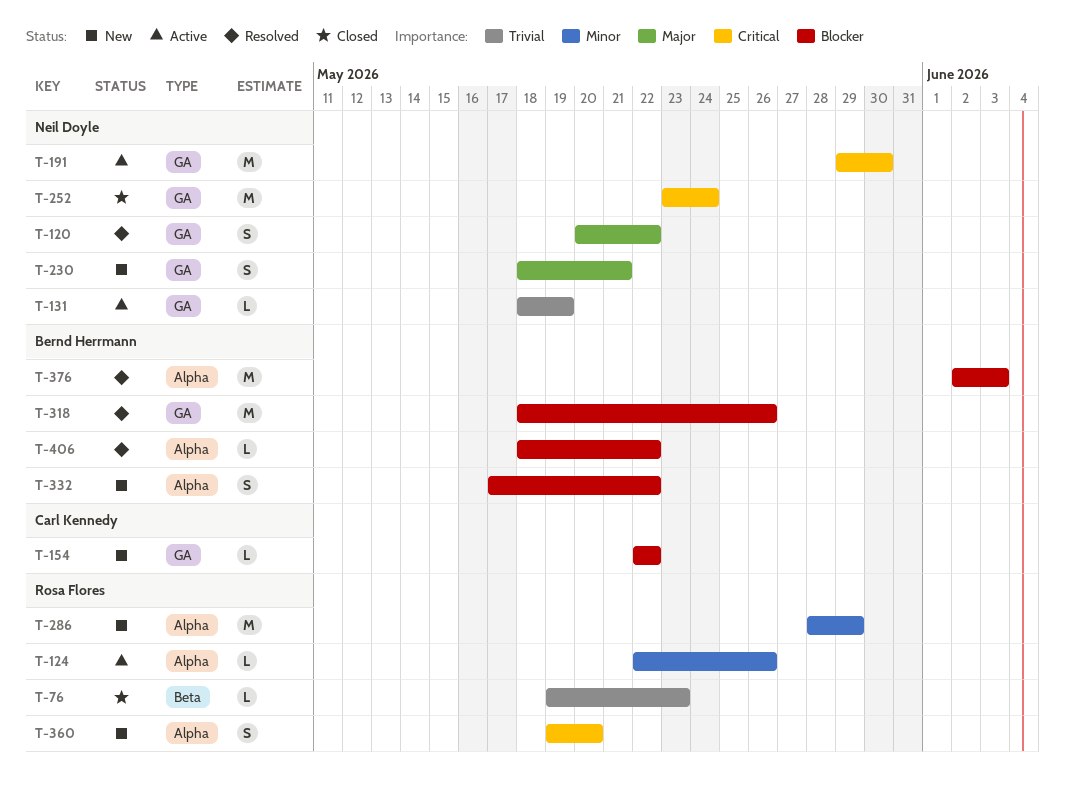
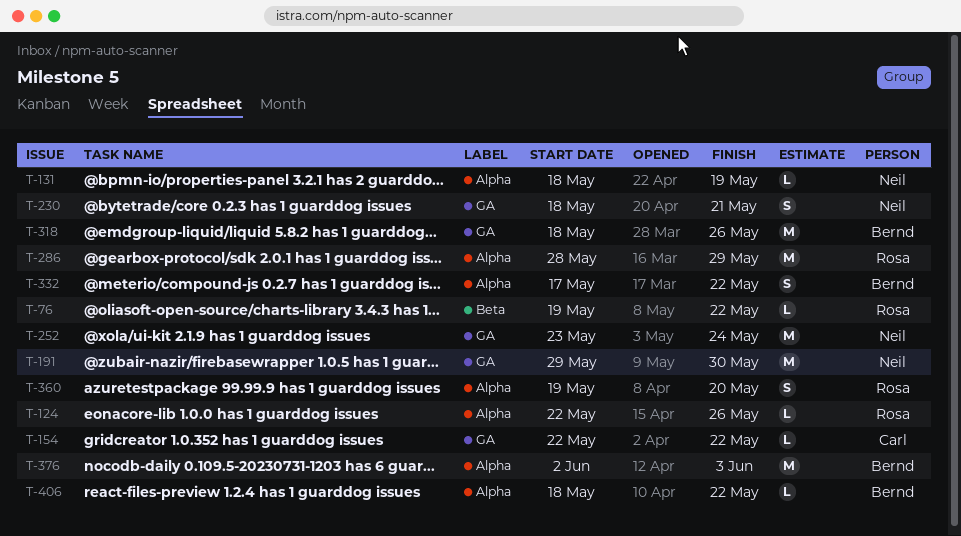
T-76, due: May 23 -> May 22
T-120: present -> none
T-131, label: GA -> Alpha

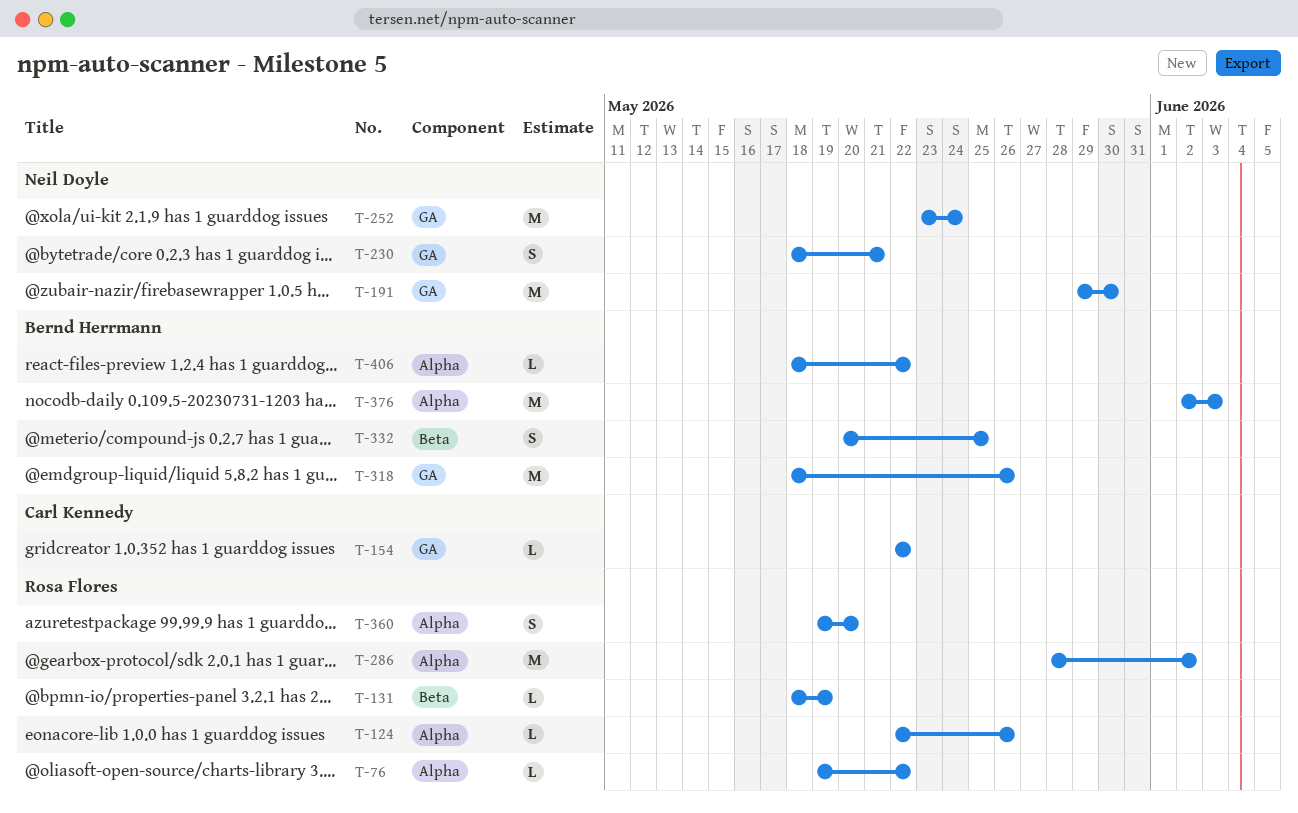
T-76, label: Beta -> Alpha
T-131, owner: Neil Doyle -> Rosa Flores
T-131, label: Alpha -> Beta
T-286, due: May 29 -> Jun 2
T-332, label: Alpha -> Beta
T-332, start: May 17 -> May 20
T-332, due: May 22 -> May 25

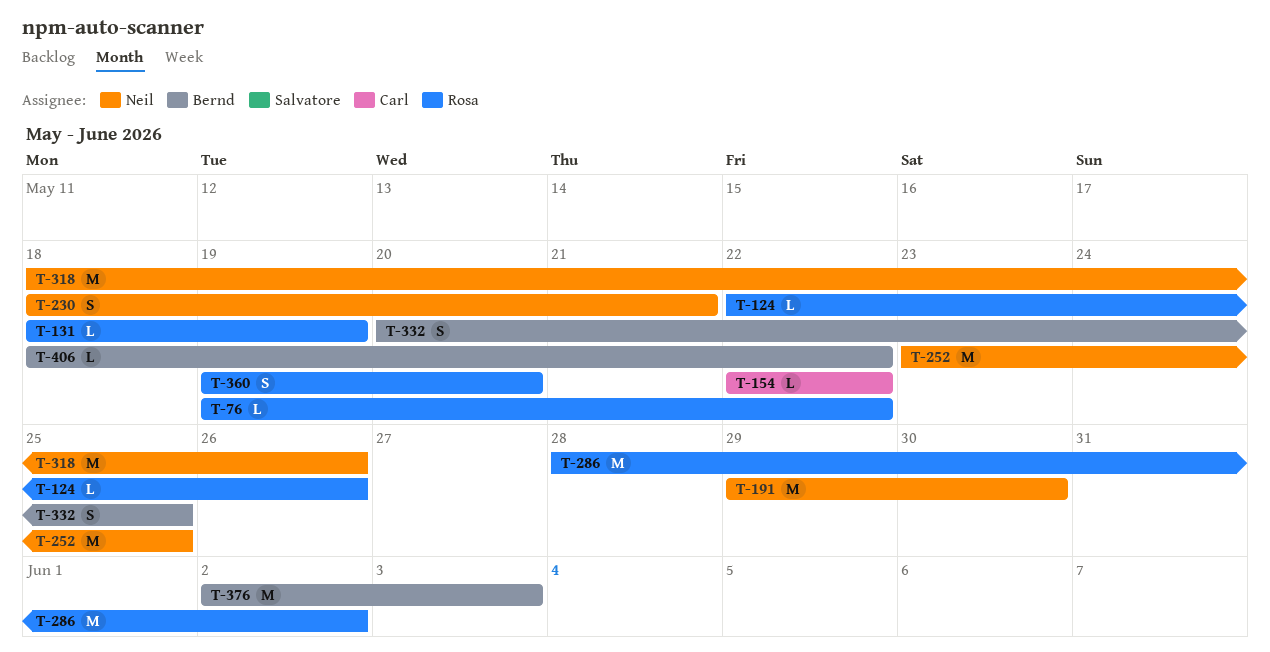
T-252, due: May 24 -> May 25
T-318, owner: Bernd Herrmann -> Neil Doyle

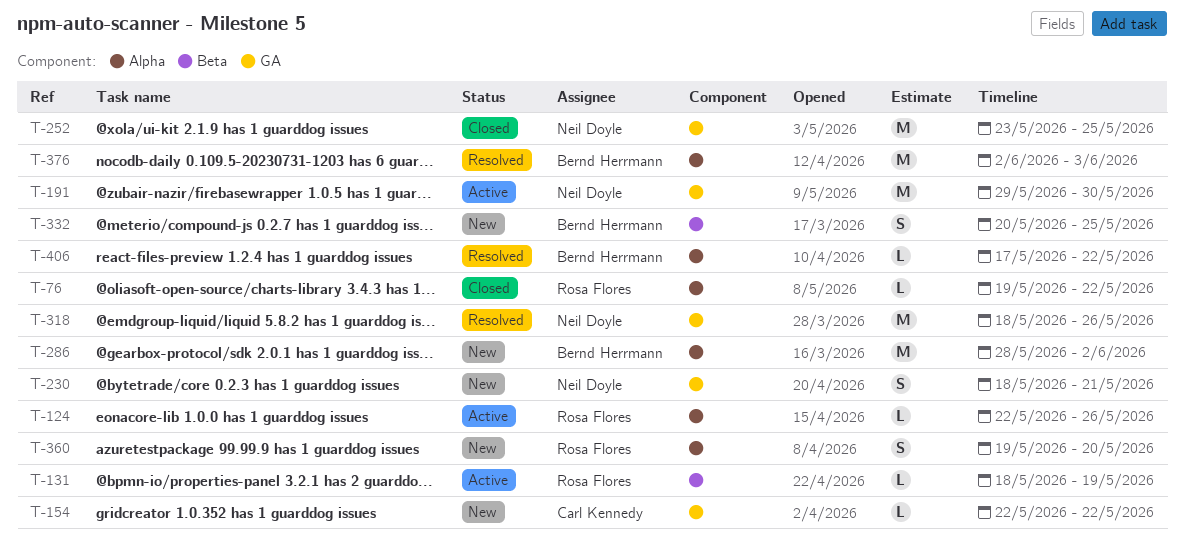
T-286, owner: Rosa Flores -> Bernd Herrmann
T-406, start: May 18 -> May 17

